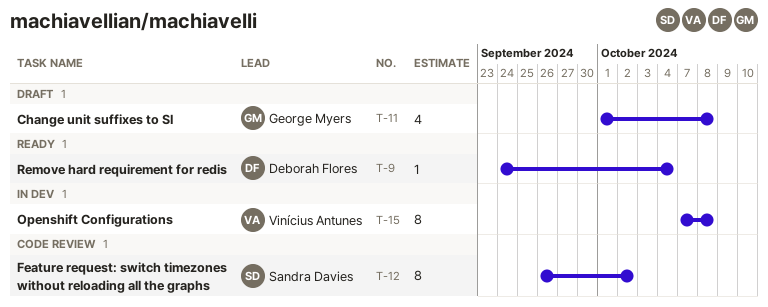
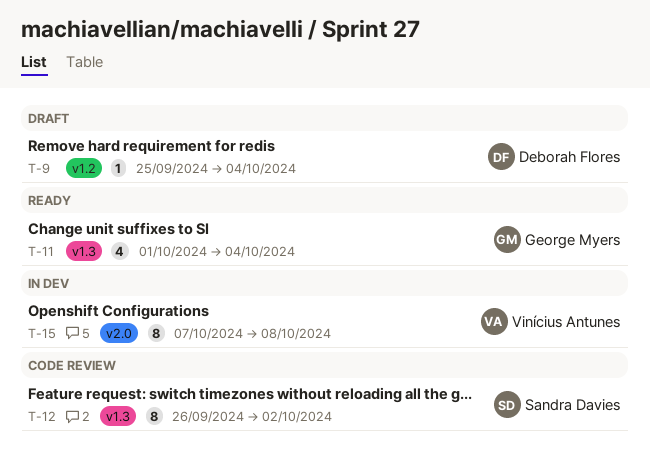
T-9, status: Ready -> Draft
T-9, start: Sep 24 -> Sep 25
T-11, status: Draft -> Ready
T-11, due: Oct 8 -> Oct 4

